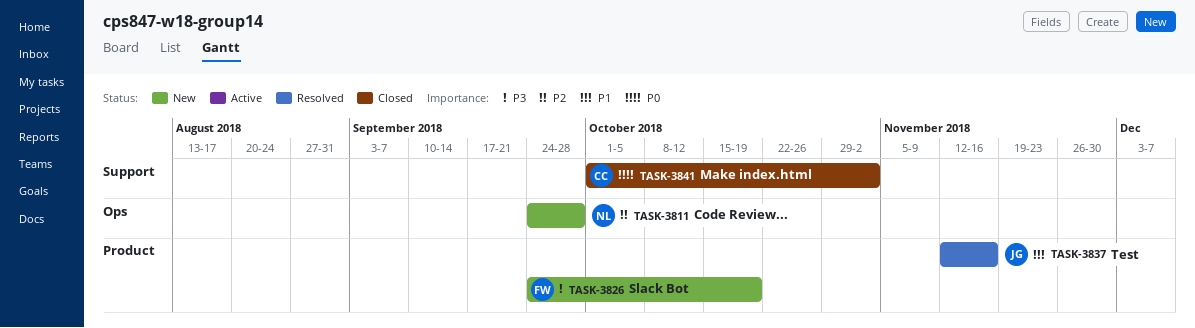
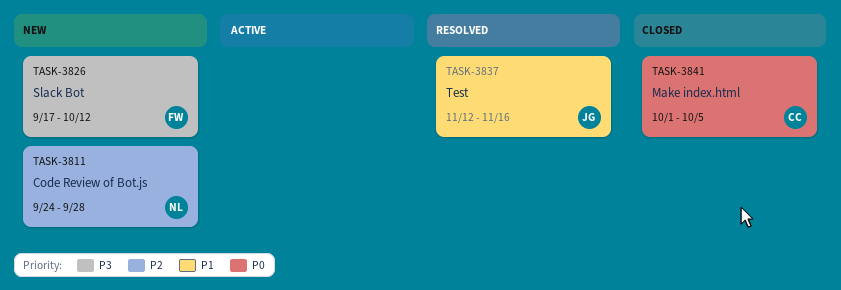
TASK-3826, start: Sep 24 -> Sep 17
TASK-3826, due: Oct 19 -> Oct 12
TASK-3841, due: Nov 2 -> Oct 5

